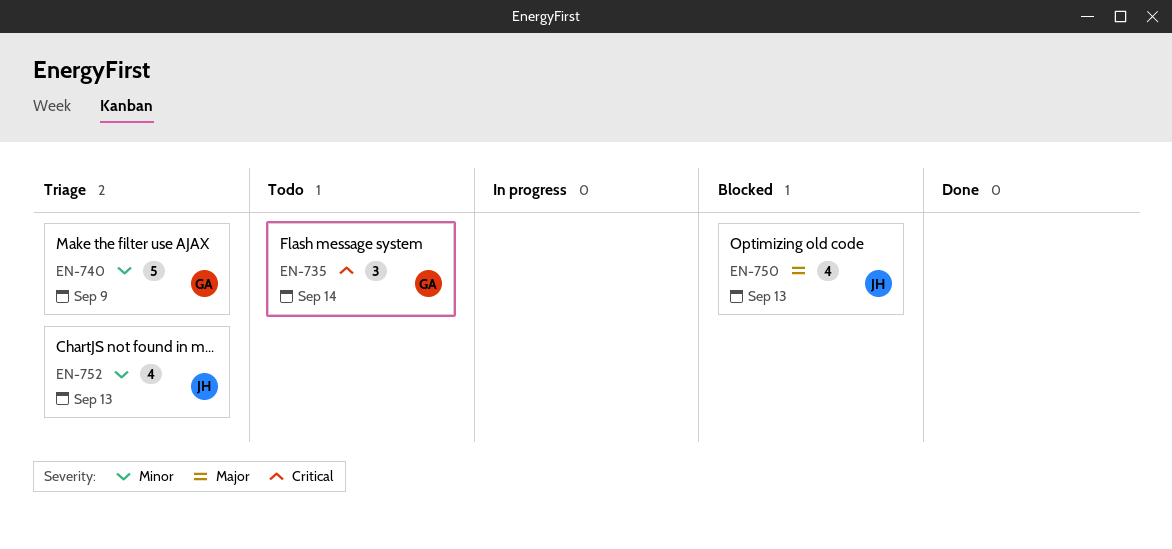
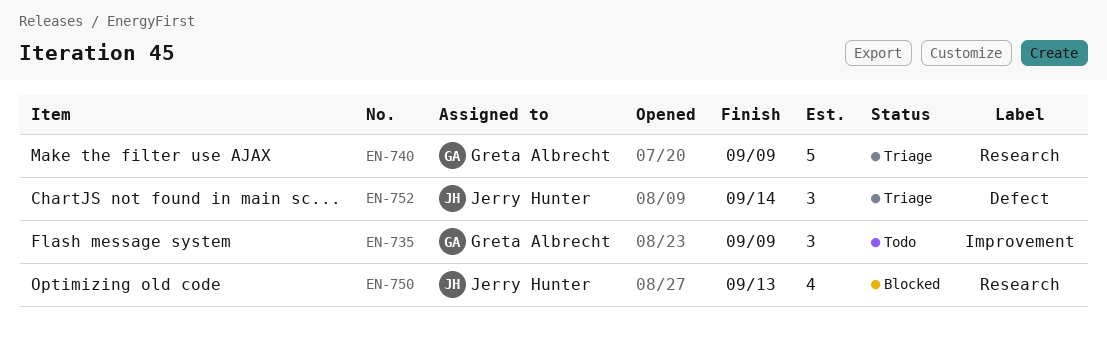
EN-735, due: Sep 14 -> Sep 9
EN-752, estimate: 4 -> 3
EN-752, due: Sep 13 -> Sep 14

